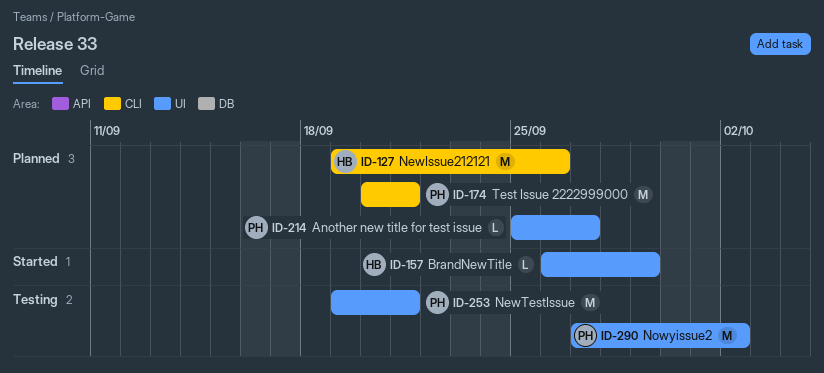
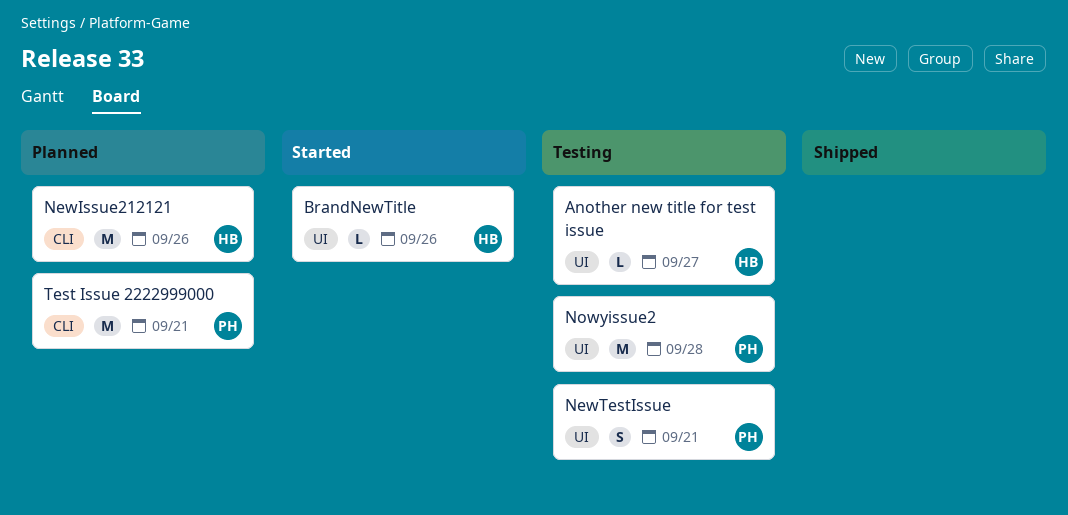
Another new title for test issue, status: Planned -> Testing
Another new title for test issue, owner: PH -> HB
BrandNewTitle, due: Sep 29 -> Sep 26
NewTestIssue, estimate: M -> S
Nowyissue2, due: Oct 2 -> Sep 28

